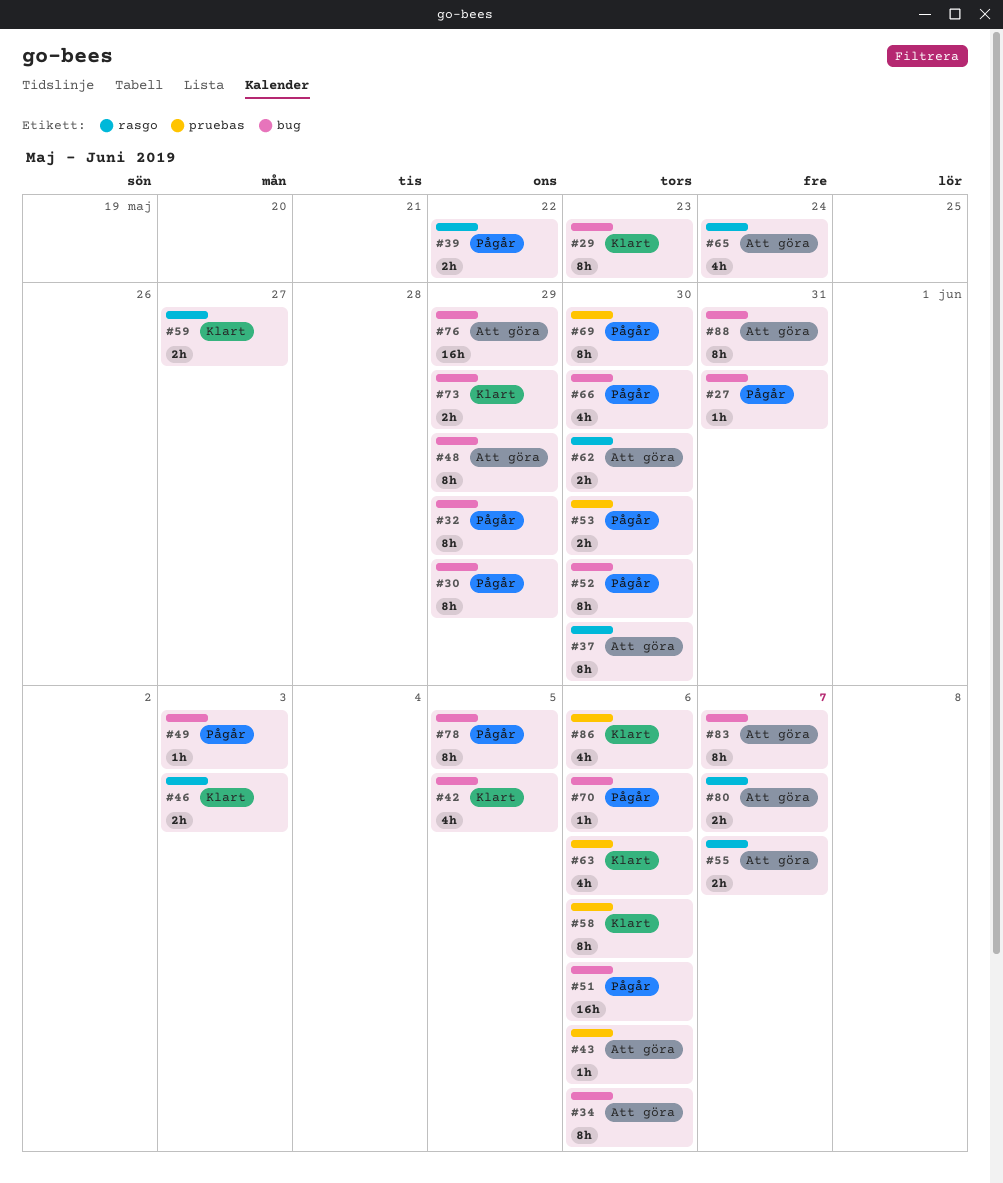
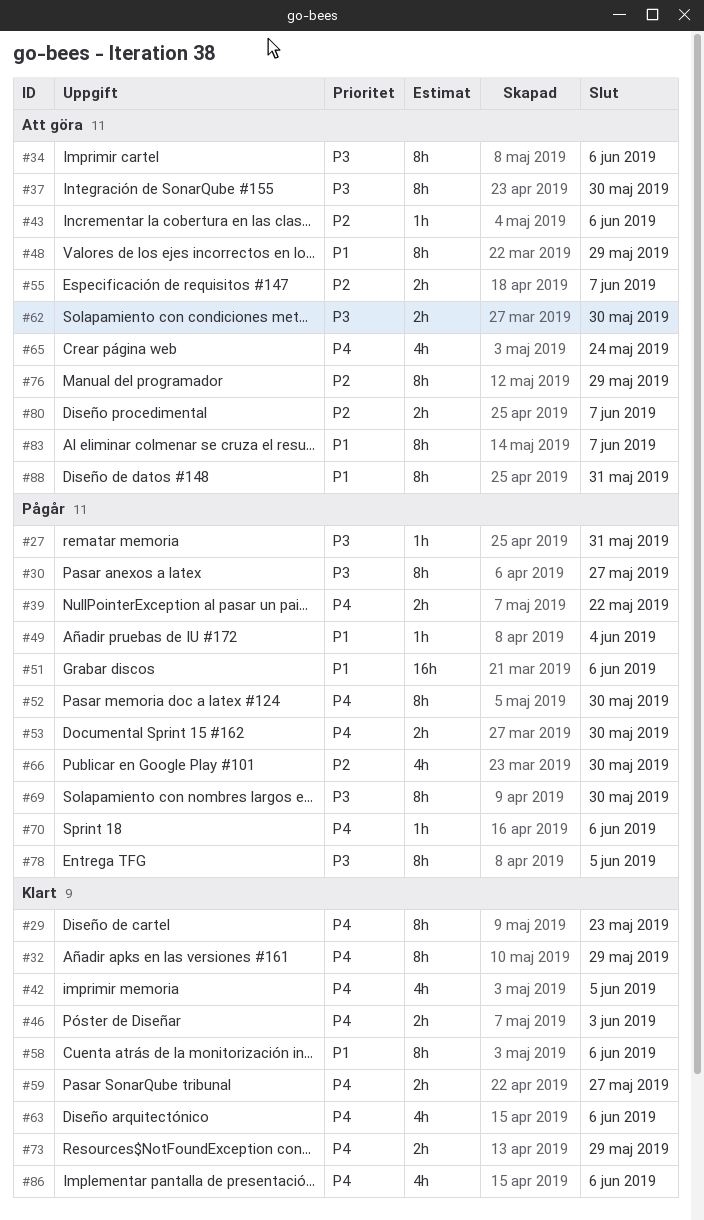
#30, due: May 29 -> May 27
#32, status: Pågår -> Klart
#49, due: Jun 3 -> Jun 4
#76, estimate: 16h -> 8h

